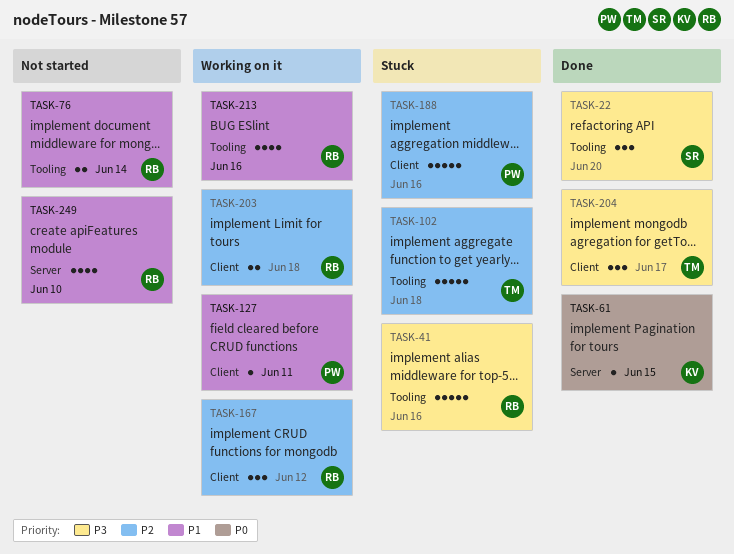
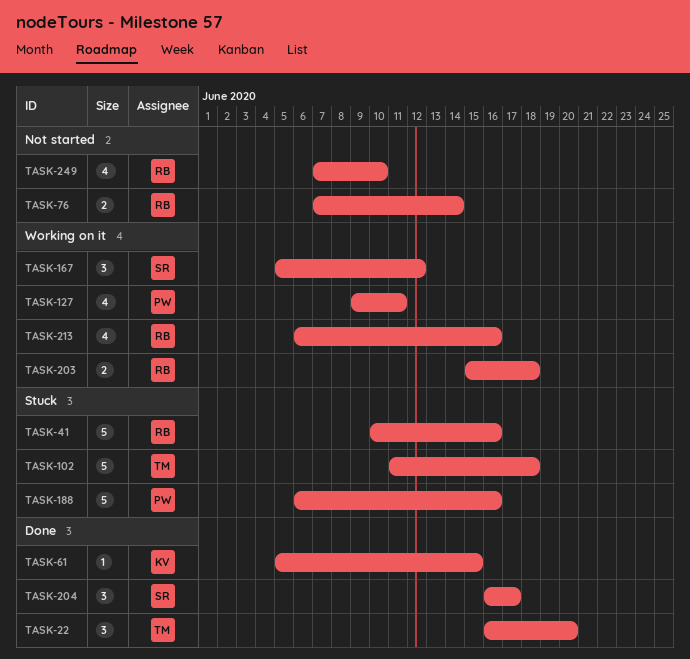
TASK-22, owner: SR -> TM
TASK-127, estimate: 1 -> 4
TASK-167, owner: RB -> SR
TASK-204, owner: TM -> SR

